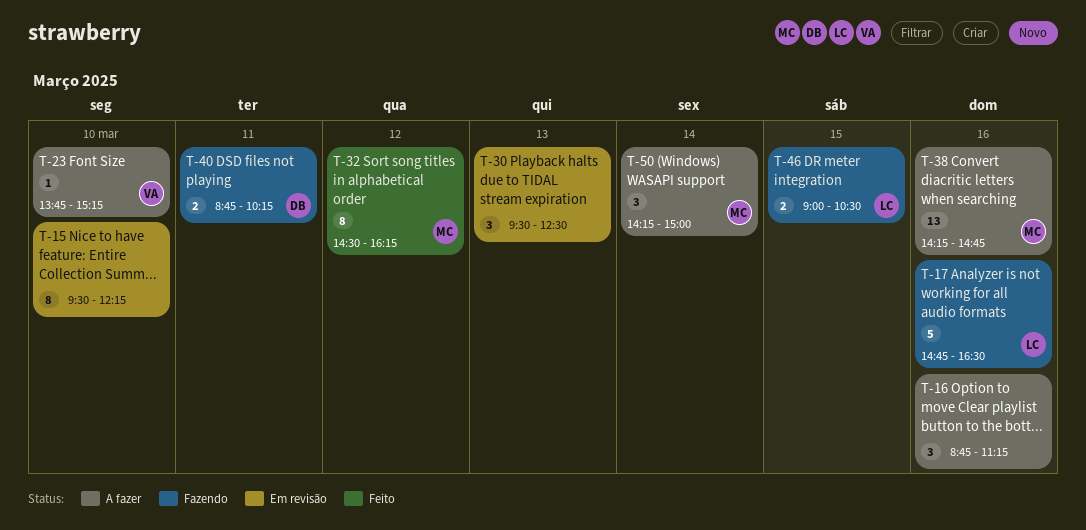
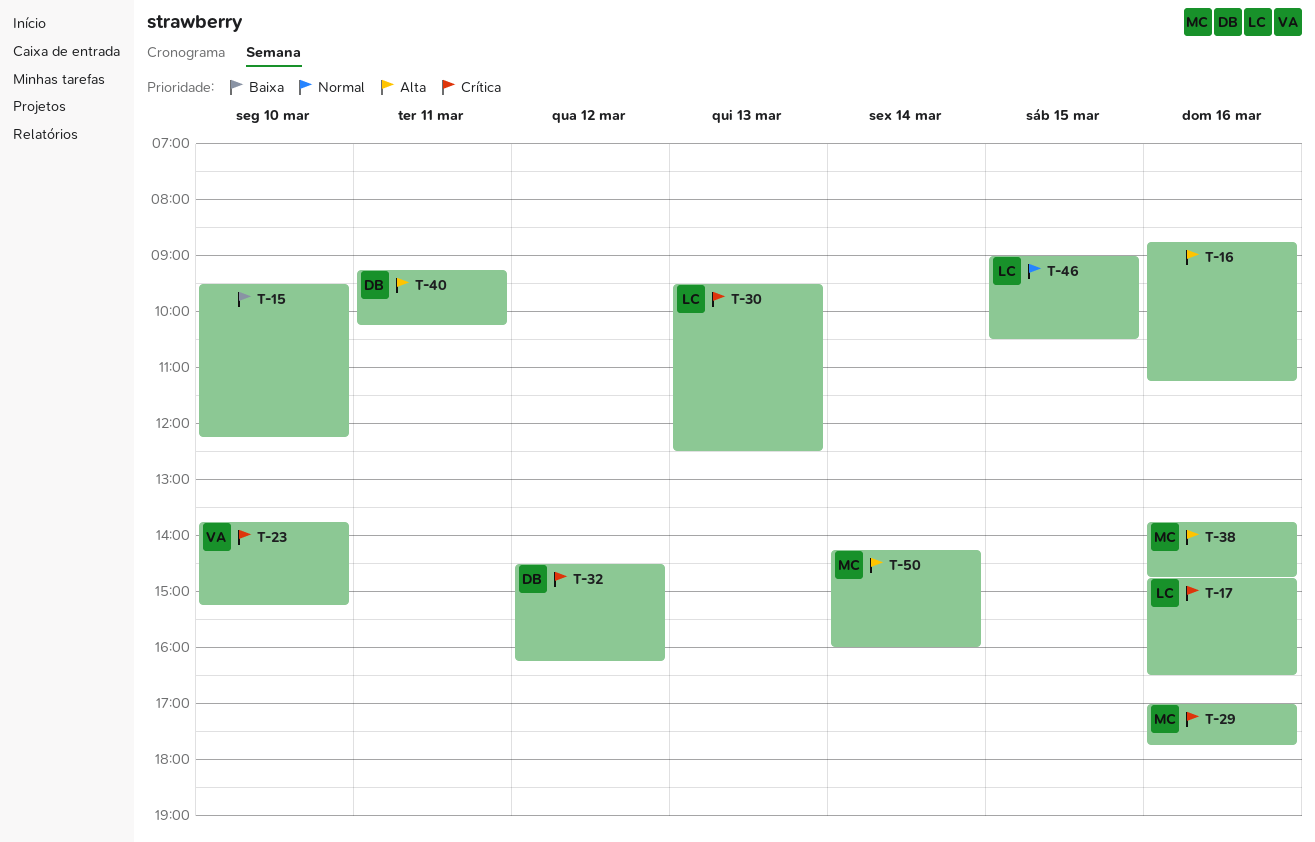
T-29: none -> present
T-30, owner: none -> LC
T-32, owner: MC -> DB
T-38, begins: 14:15 -> 13:45
T-40, begins: 08:45 -> 09:15
T-50, ends: 15:00 -> 16:00

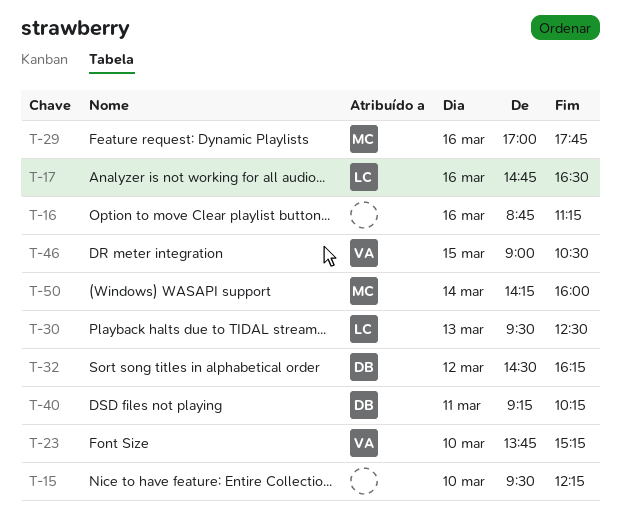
T-38: present -> none
T-46, owner: LC -> VA

